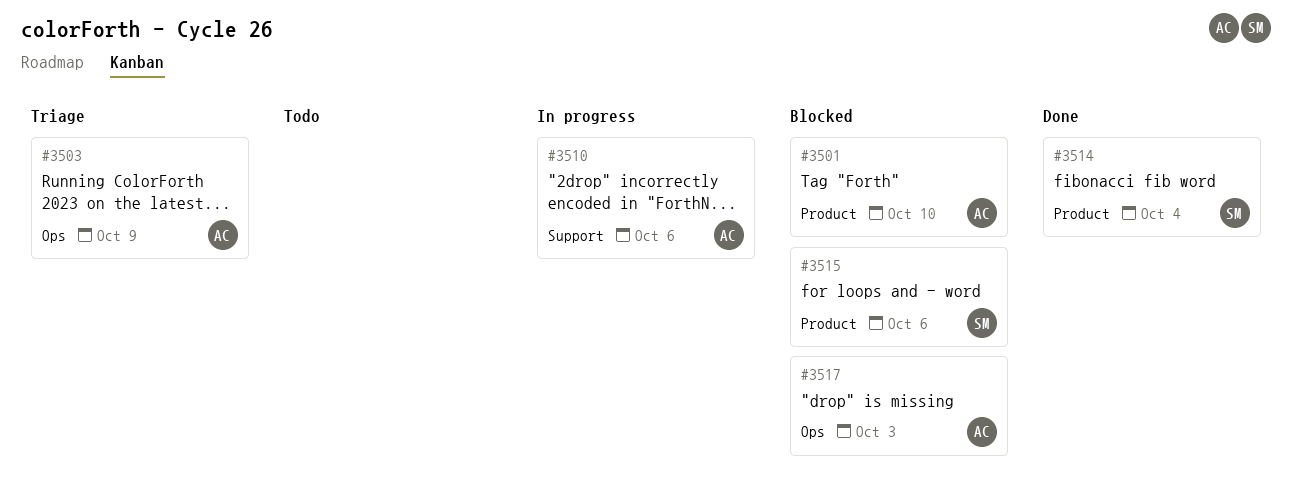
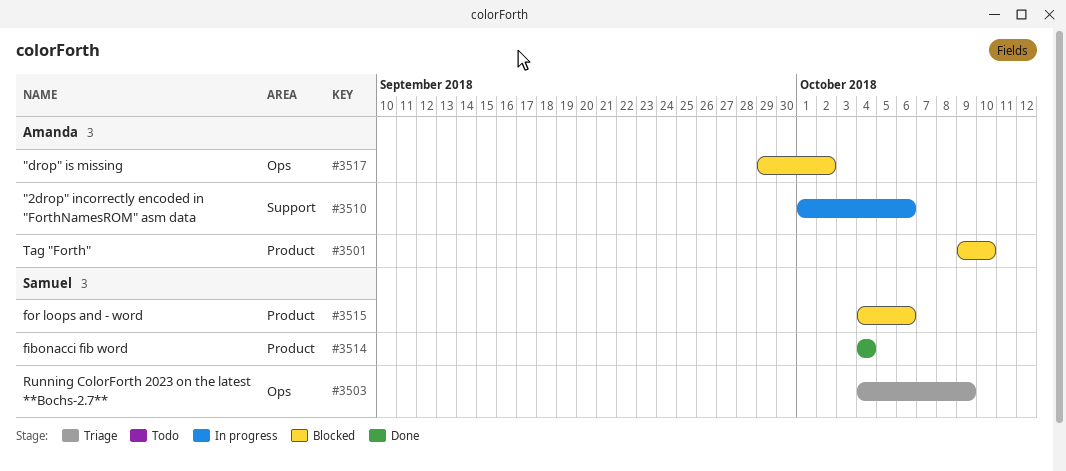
#3503, owner: Amanda -> Samuel
#3517, due: Oct 3 -> Oct 2

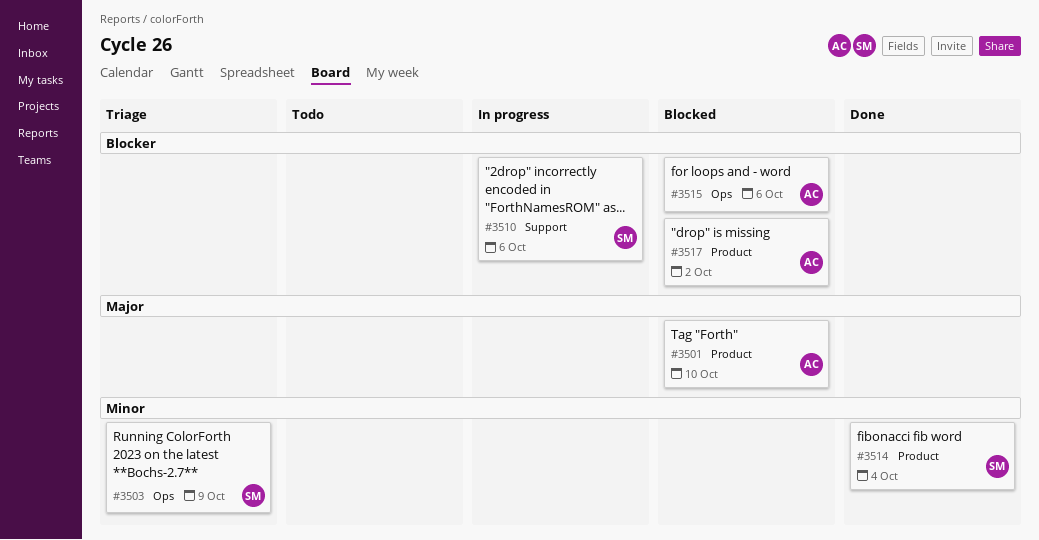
#3510, owner: Amanda -> Samuel
#3515, owner: Samuel -> Amanda
#3515, label: Product -> Ops
#3517, label: Ops -> Product

